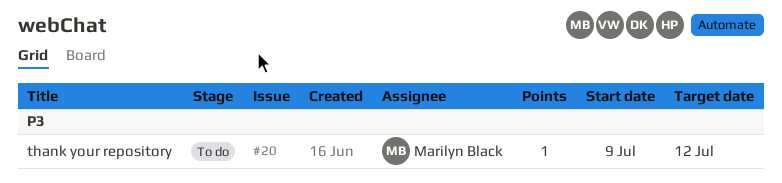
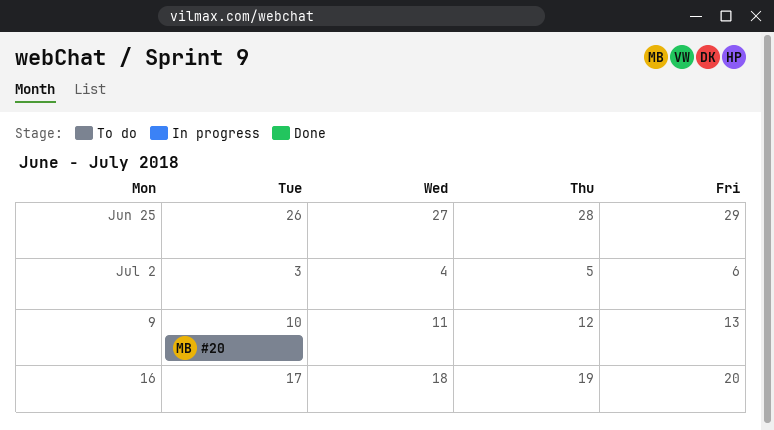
#20, start: Jul 9 -> Jul 10
#20, due: Jul 12 -> Jul 10

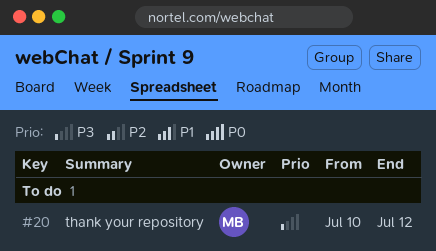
#20, due: Jul 10 -> Jul 12

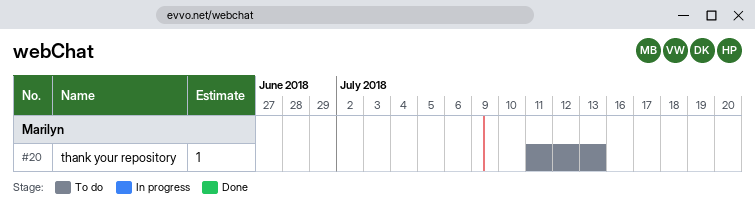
#20, start: Jul 10 -> Jul 11
#20, due: Jul 12 -> Jul 13

